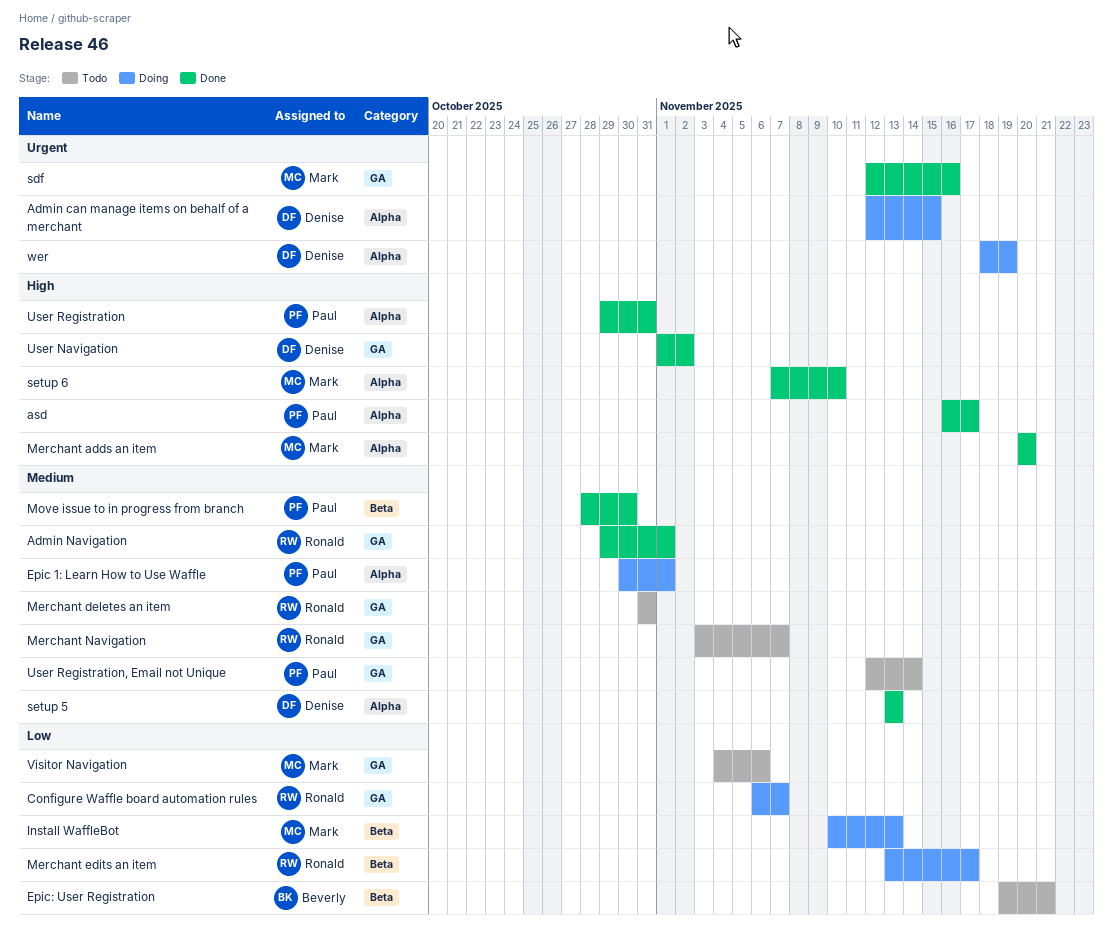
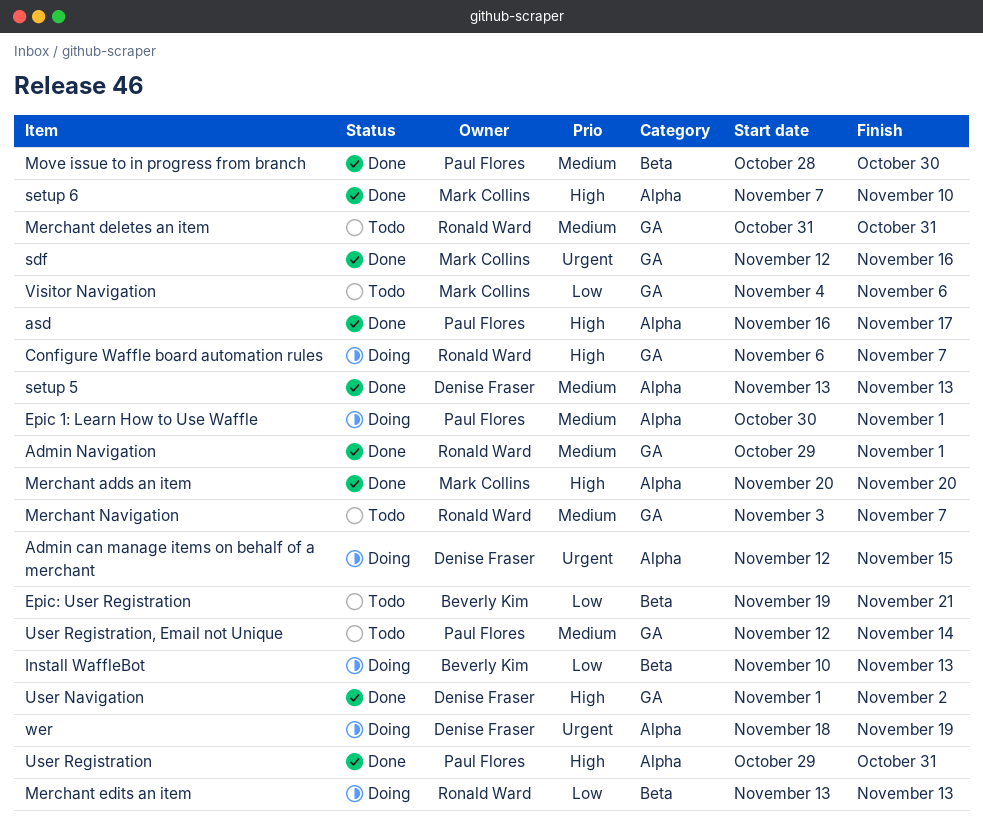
Configure Waffle board automation rules, priority: Low -> High
Install WaffleBot, owner: Mark Collins -> Beverly Kim
Merchant edits an item, due: Nov 17 -> Nov 13

